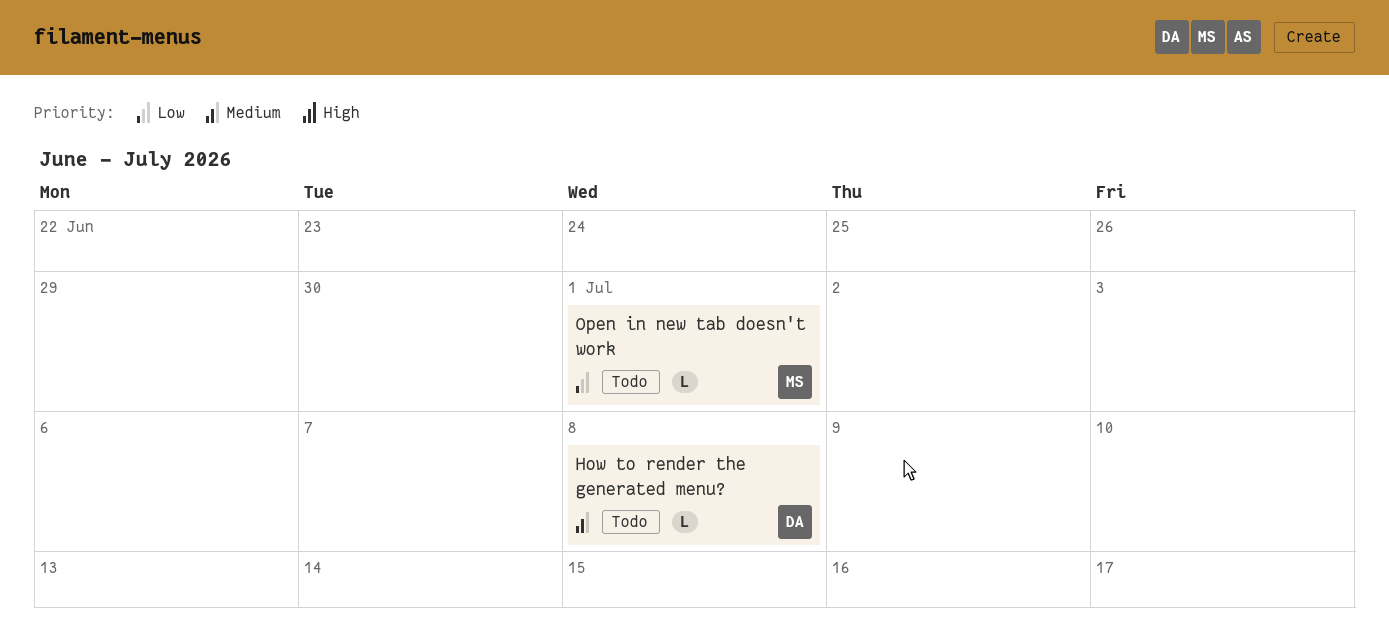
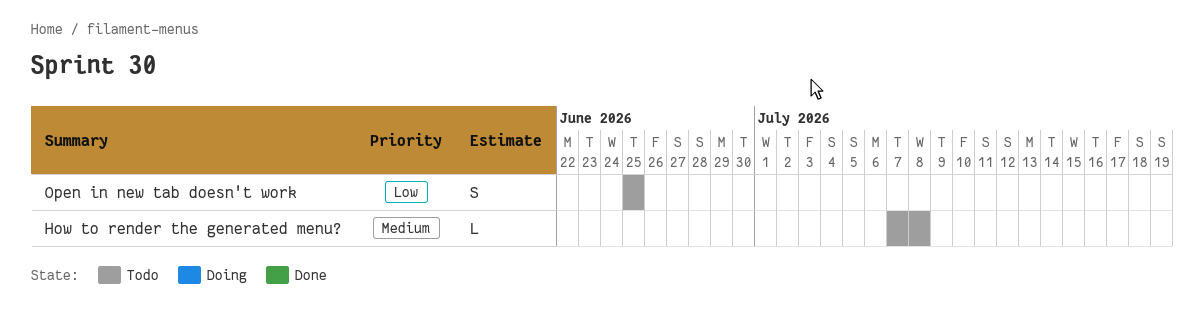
Open in new tab doesn't work, estimate: L -> S
Open in new tab doesn't work, due: Jul 1 -> Jun 25

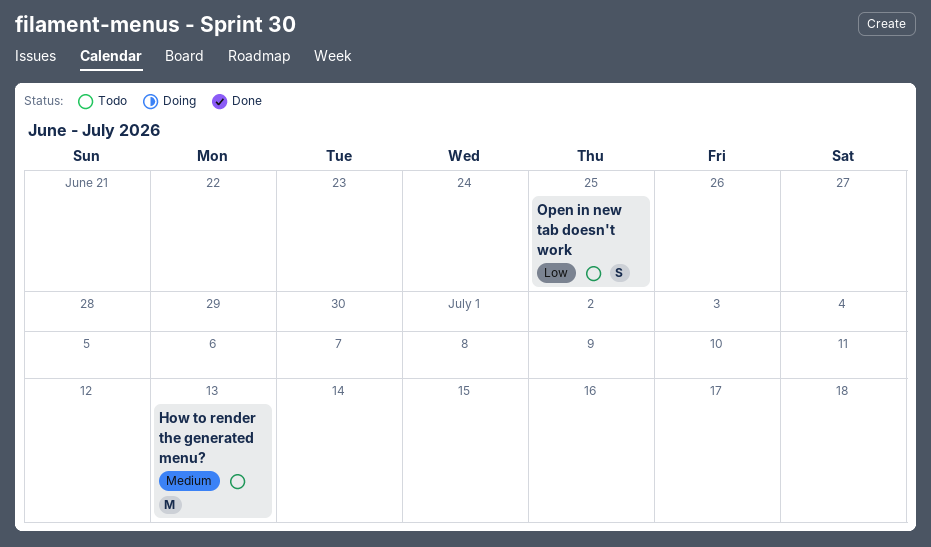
How to render the generated menu?, estimate: L -> M
How to render the generated menu?, due: Jul 8 -> Jul 13

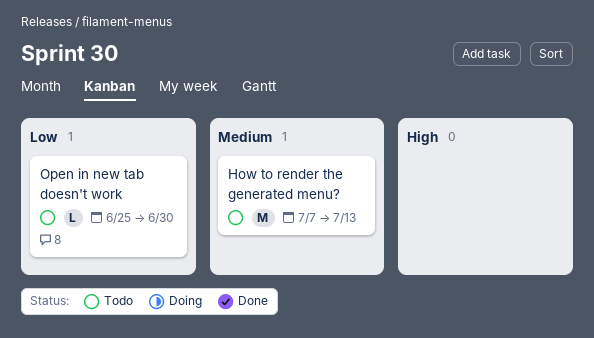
Open in new tab doesn't work, estimate: S -> L
Open in new tab doesn't work, due: Jun 25 -> Jun 30

